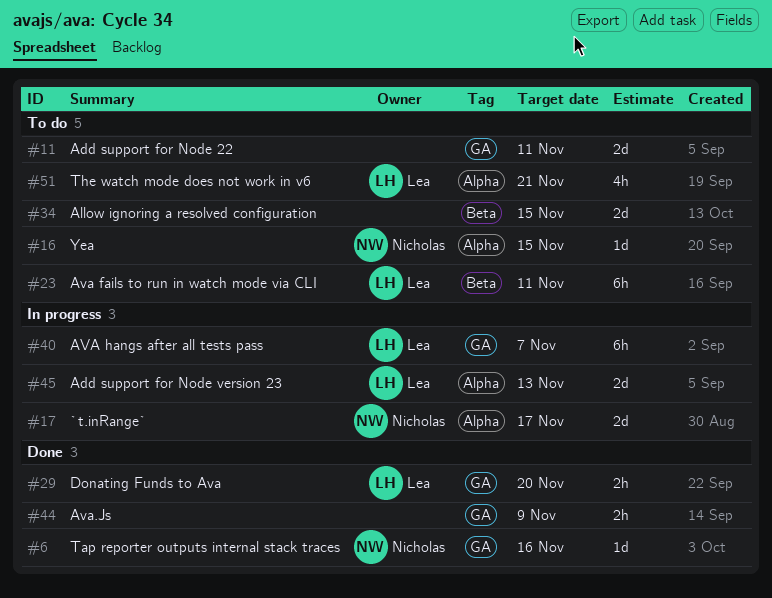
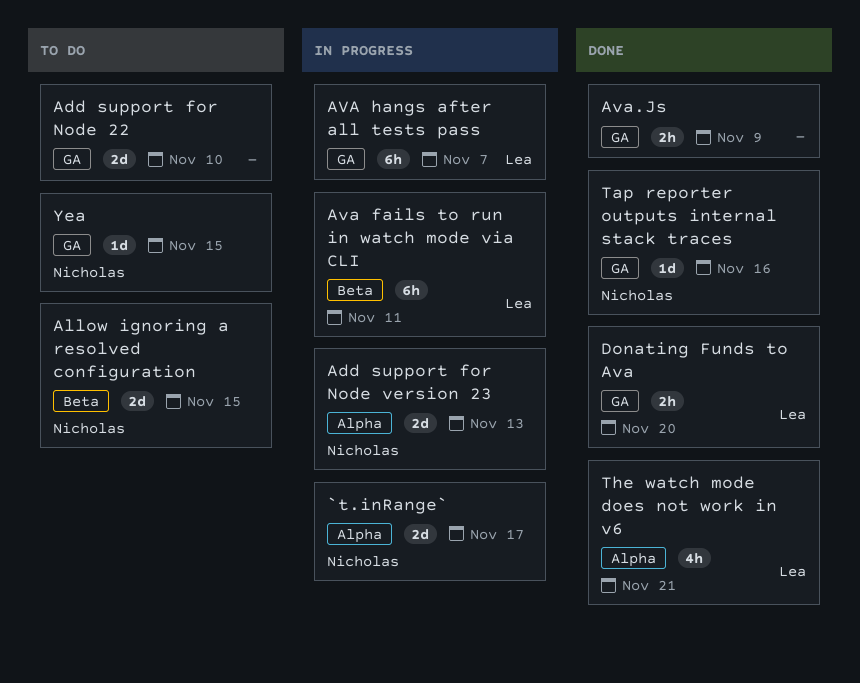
Add support for Node 22, due: Nov 11 -> Nov 10
Add support for Node version 23, owner: Lea -> Nicholas
Allow ignoring a resolved configuration, owner: none -> Nicholas
Ava fails to run in watch mode via CLI, status: To do -> In progress
The watch mode does not work in v6, status: To do -> Done
Yea, label: Alpha -> GA

